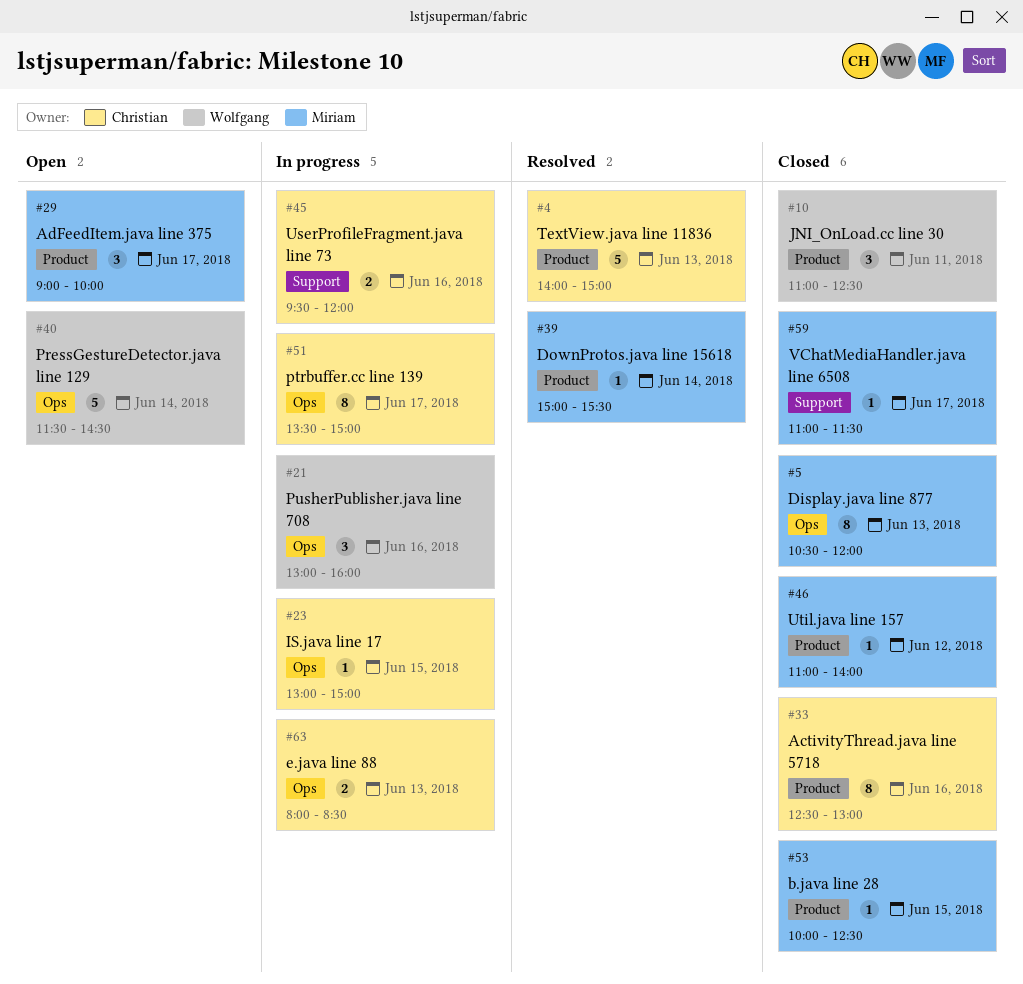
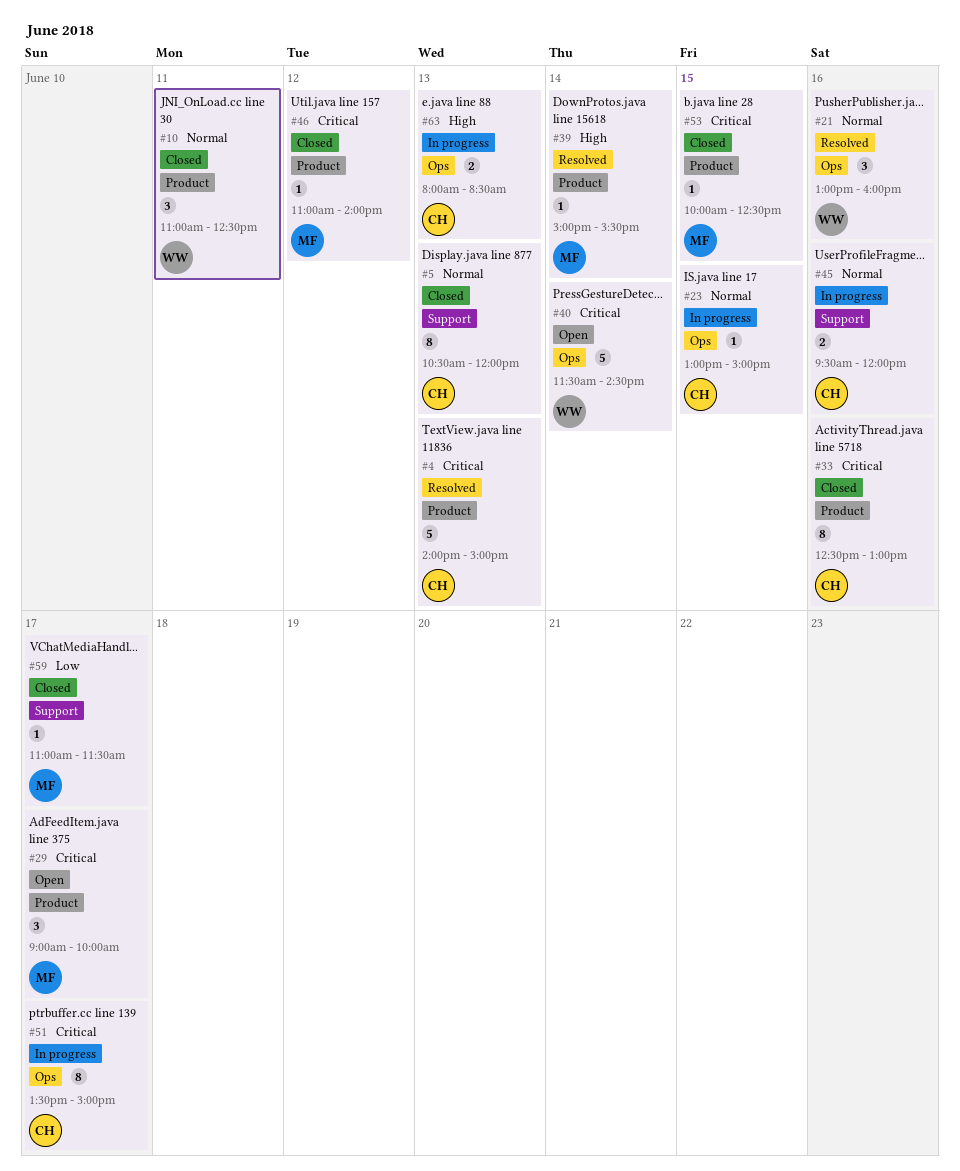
#5, owner: Miriam -> Christian
#5, label: Ops -> Support
#21, status: In progress -> Resolved

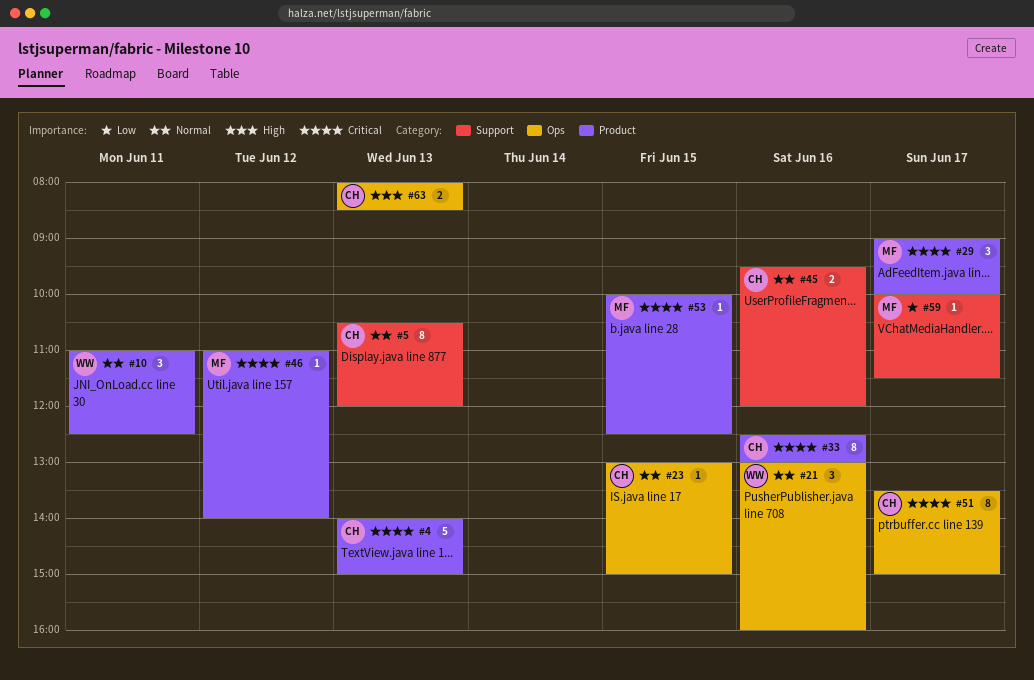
#39: present -> none
#40: present -> none
#59, begins: 11:00 -> 10:00

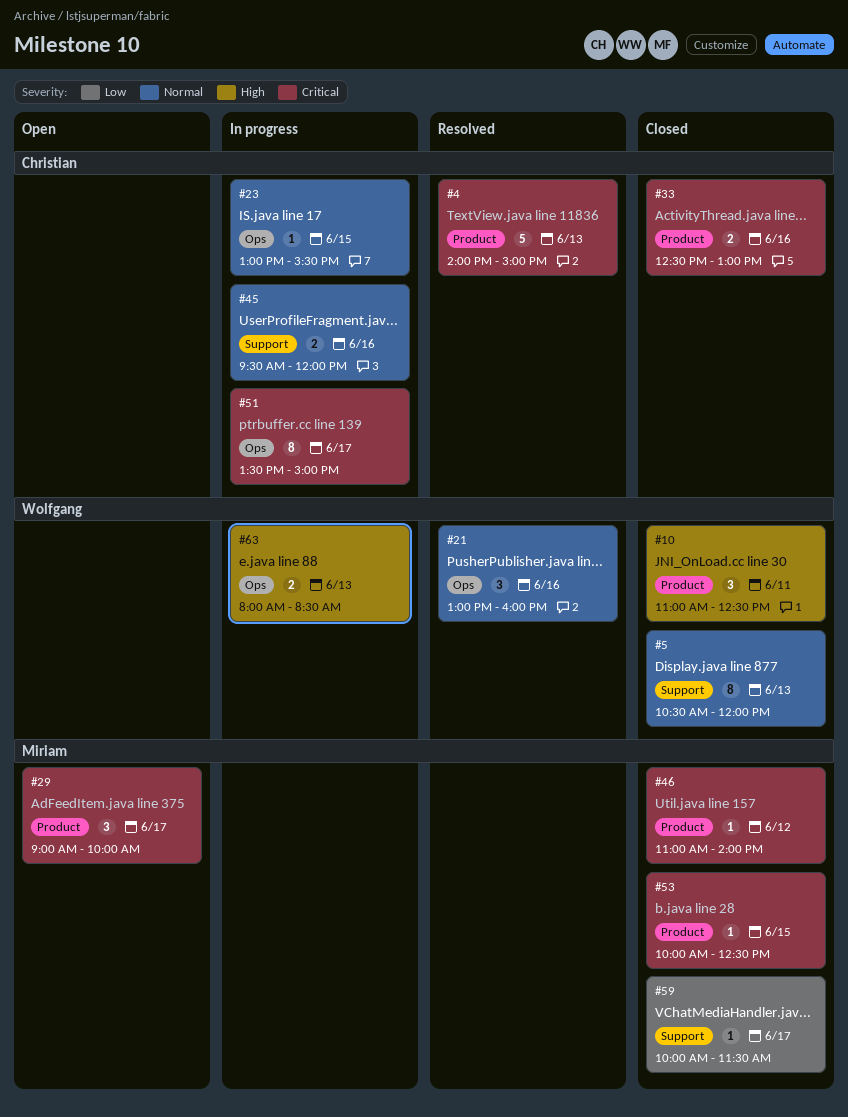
#5, owner: Christian -> Wolfgang
#10, priority: Normal -> High
#23, ends: 15:00 -> 15:30
#33, estimate: 8 -> 2
#63, owner: Christian -> Wolfgang

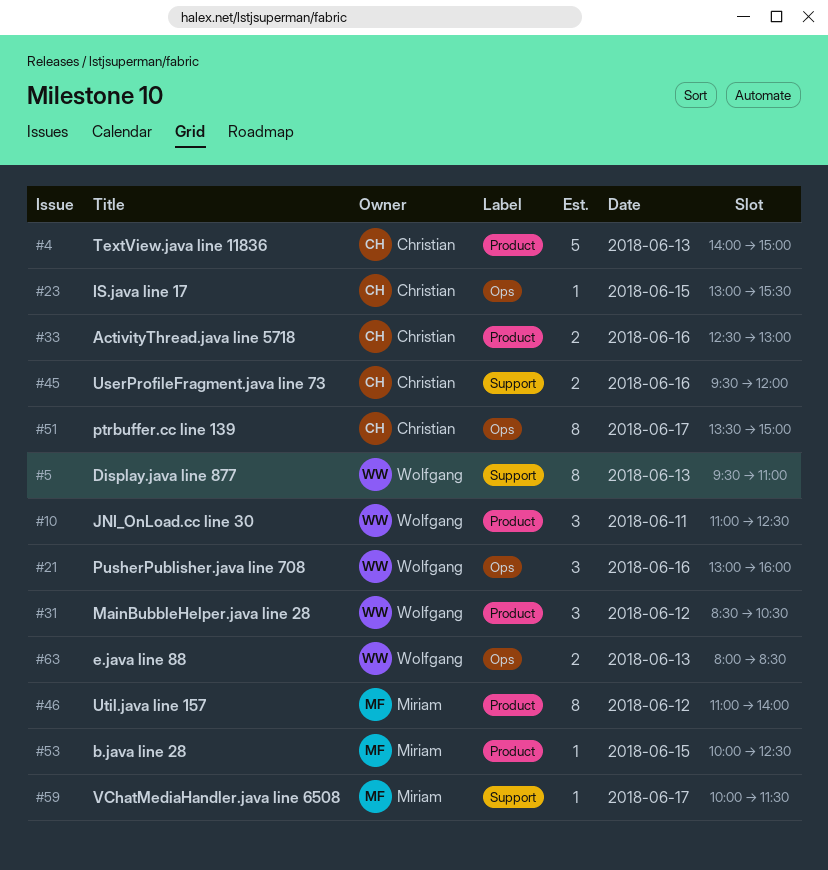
#5, begins: 10:30 -> 09:30
#5, ends: 12:00 -> 11:00
#29: present -> none
#31: none -> present
#46, estimate: 1 -> 8

